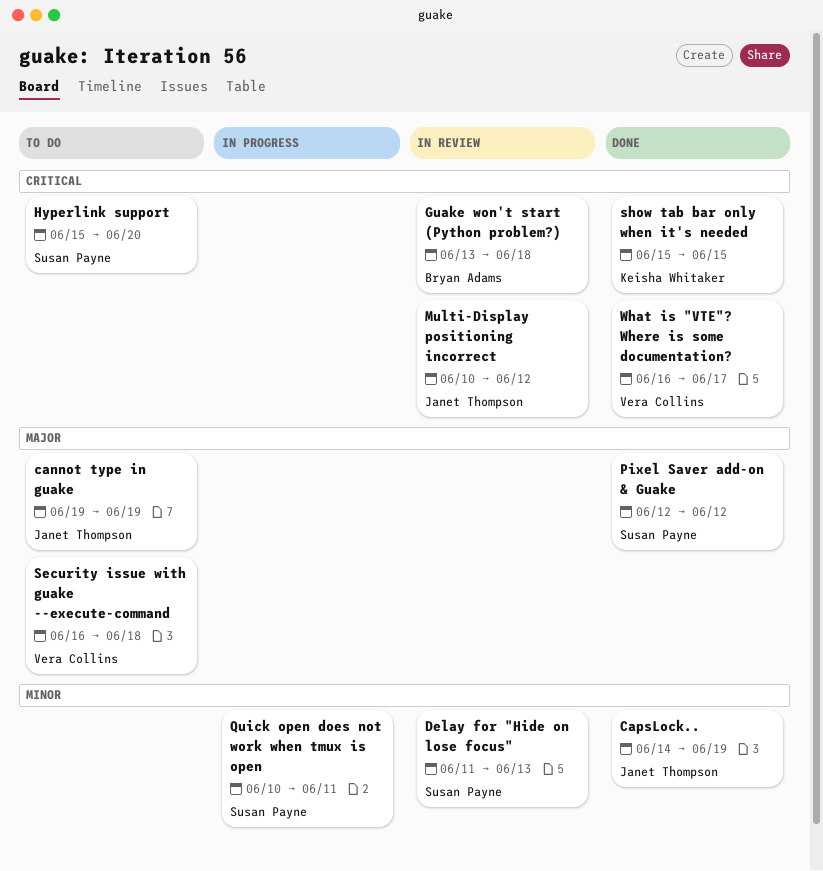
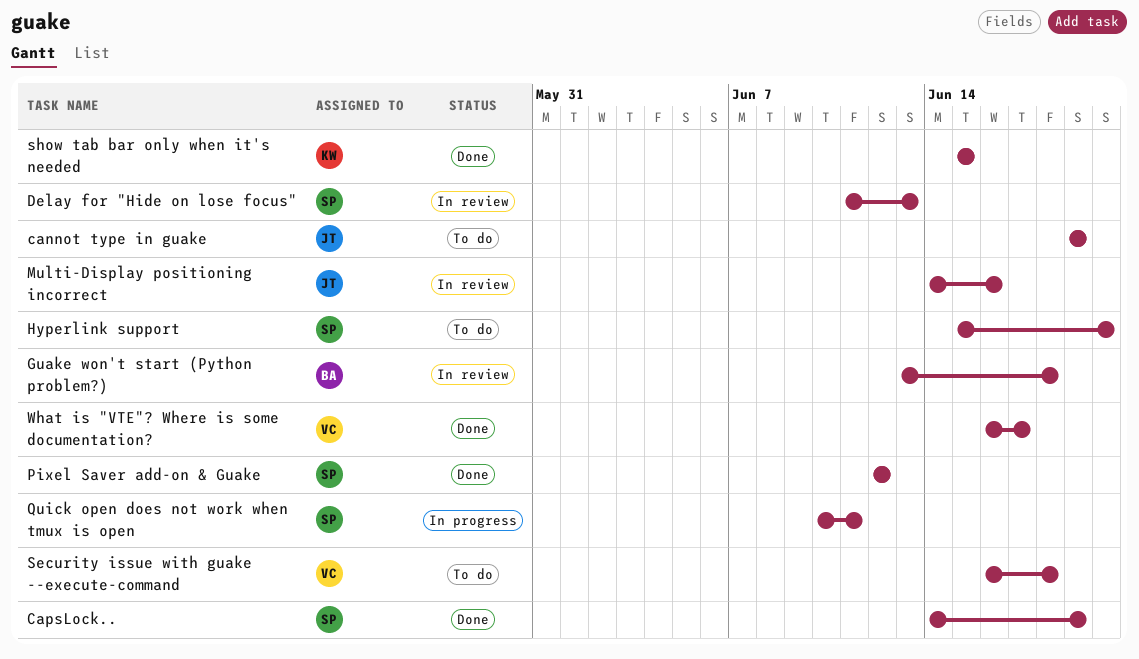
CapsLock.., owner: Janet Thompson -> Susan Payne
Multi-Display positioning incorrect, start: Jun 10 -> Jun 14
Multi-Display positioning incorrect, due: Jun 12 -> Jun 16

